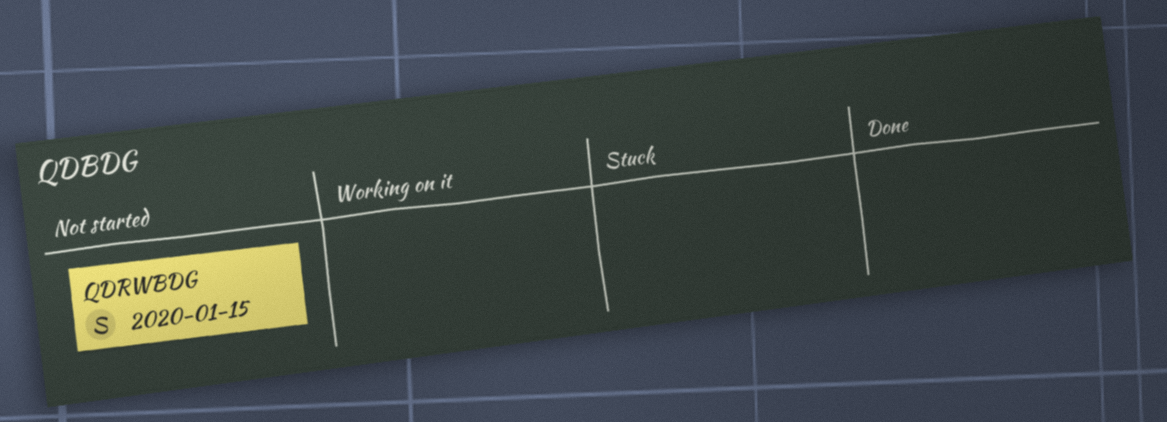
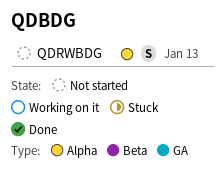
QDRWBDG, due: Jan 15 -> Jan 13

